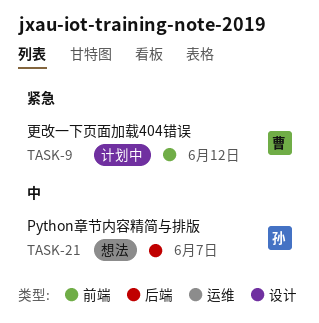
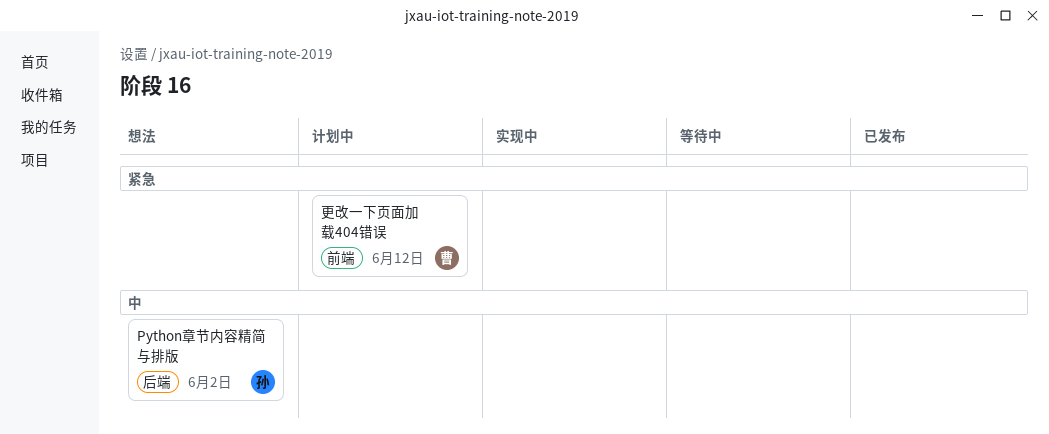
Python章节内容精简与排版, due: Jun 7 -> Jun 2

